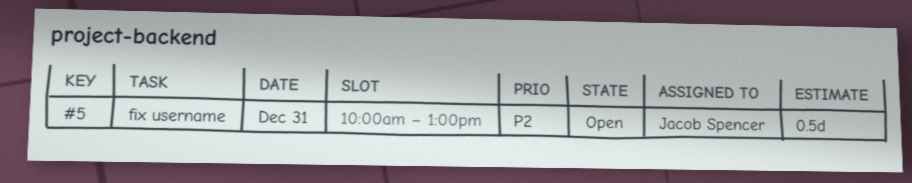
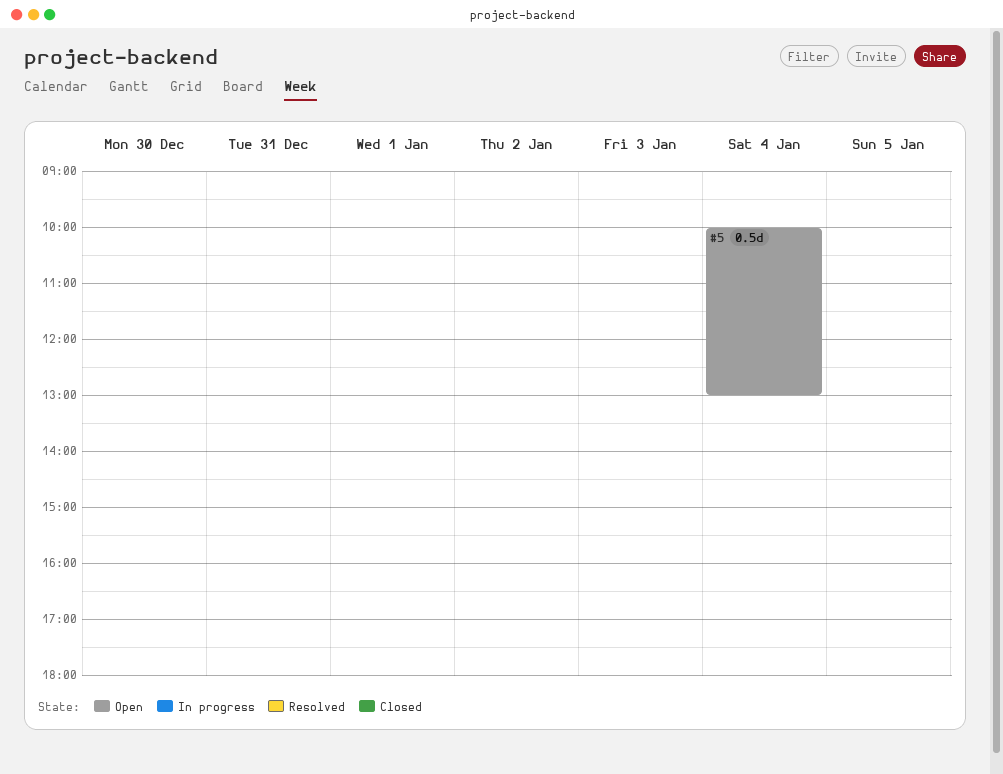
#5, day: Dec 31 -> Jan 4

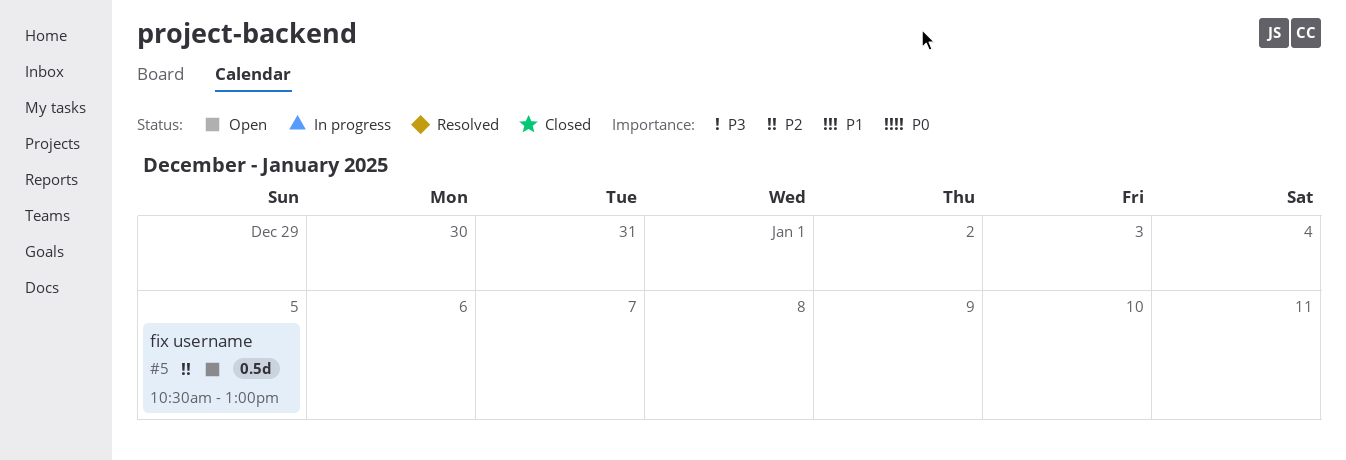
#5, day: Jan 4 -> Jan 5
#5, begins: 10:00 -> 10:30

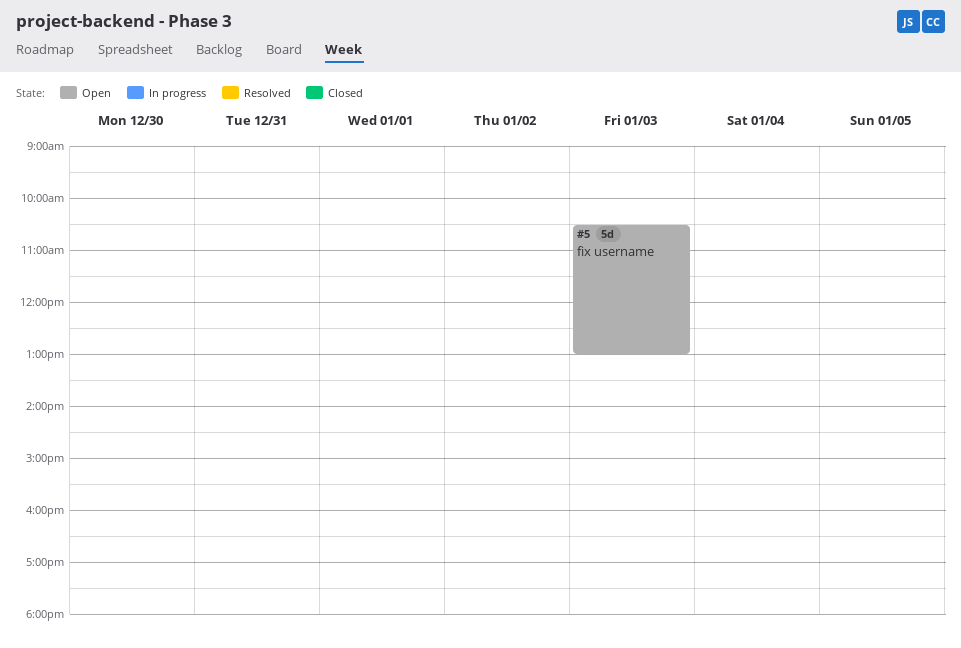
#5, estimate: 0.5d -> 5d
#5, day: Jan 5 -> Jan 3

